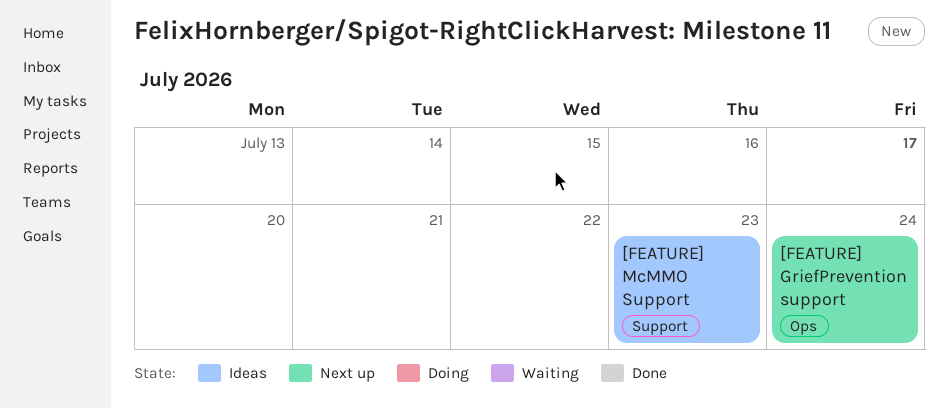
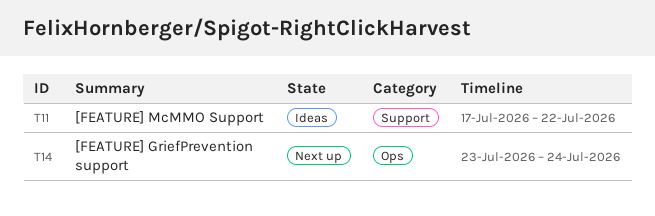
[FEATURE] McMMO Support, due: Jul 23 -> Jul 22

